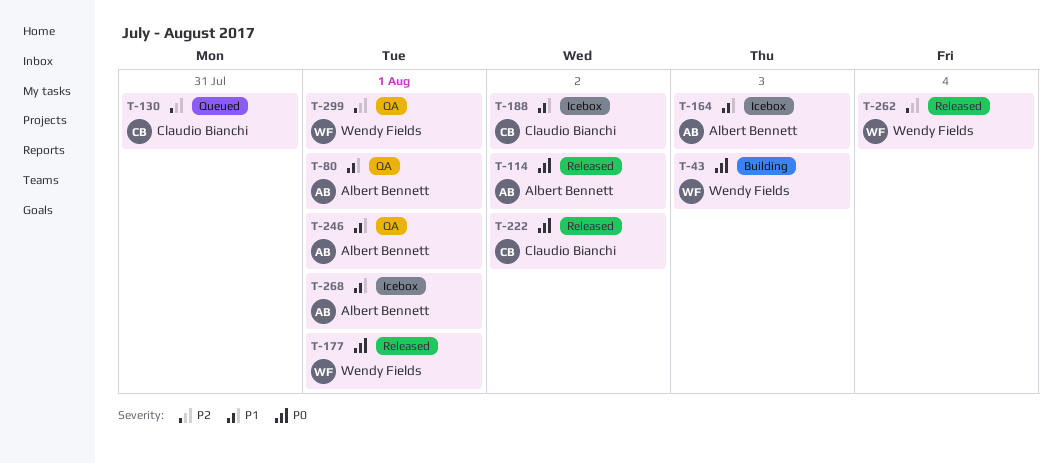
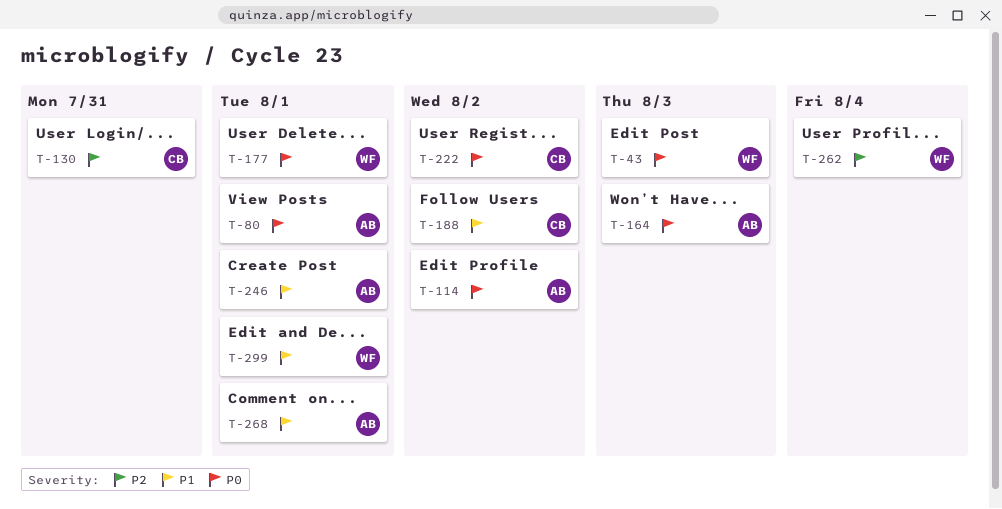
T-80, priority: P1 -> P0
T-164, priority: P1 -> P0
T-299, priority: P2 -> P1

